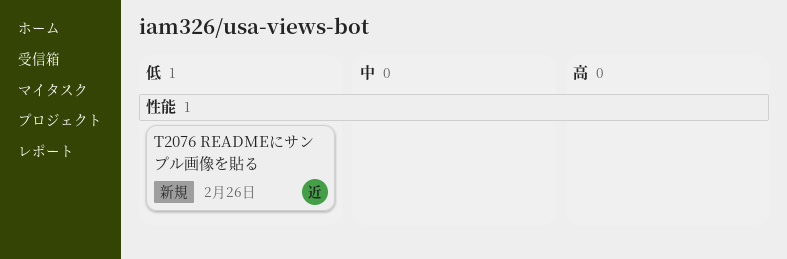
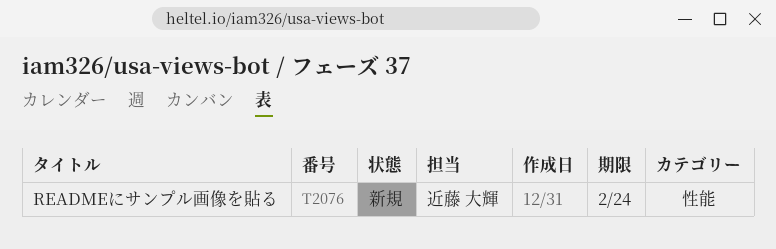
T2076, due: Feb 26 -> Feb 24

